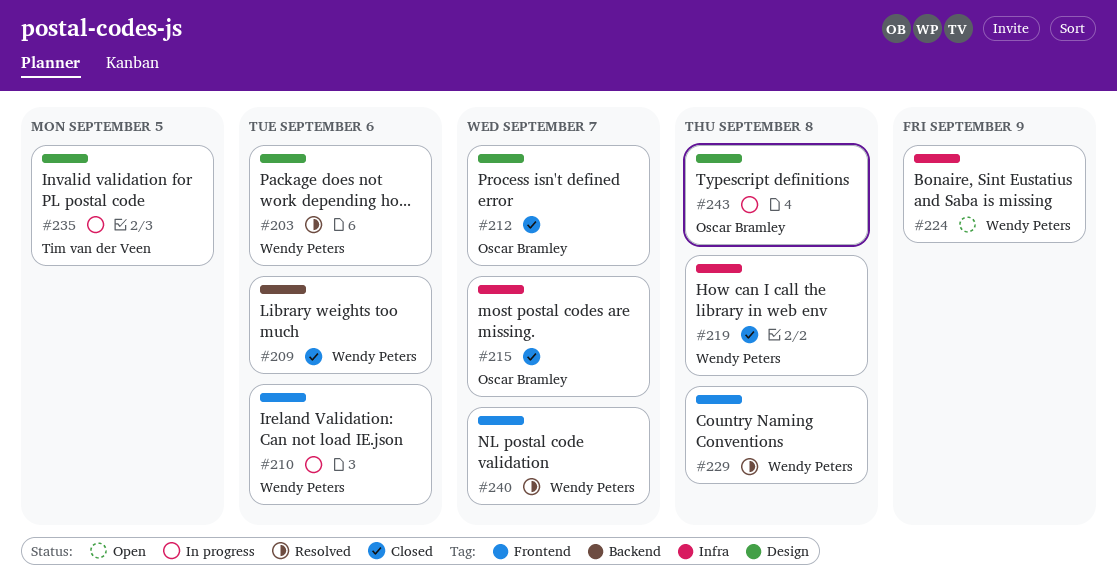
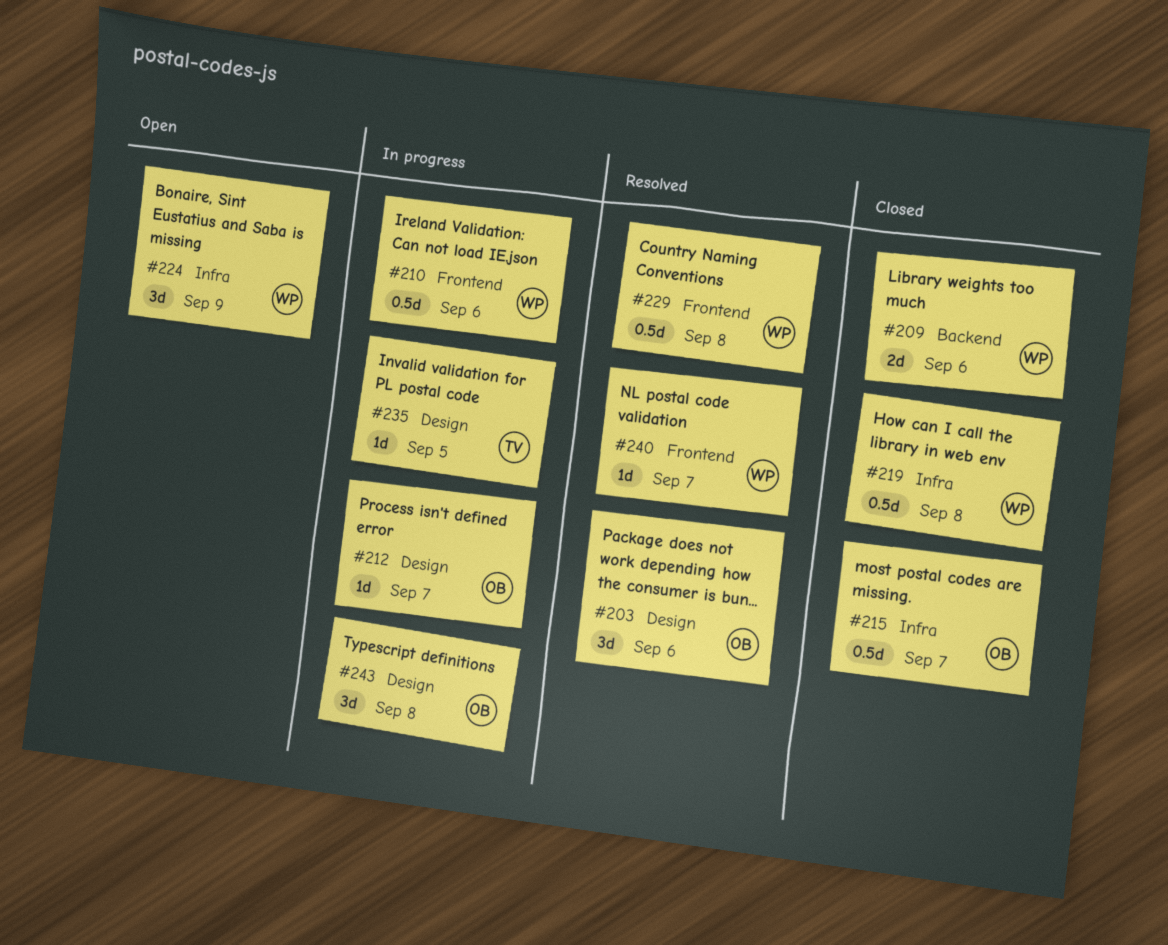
#203, owner: Wendy Peters -> Oscar Bramley
#212, status: Closed -> In progress

